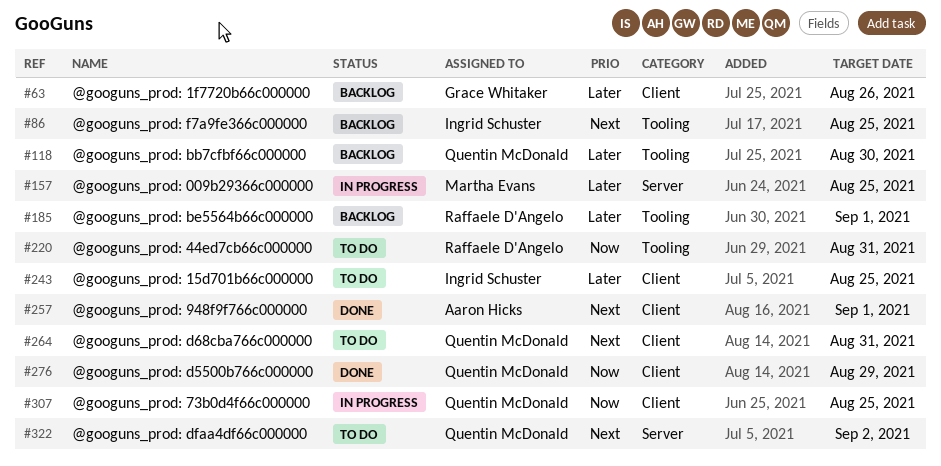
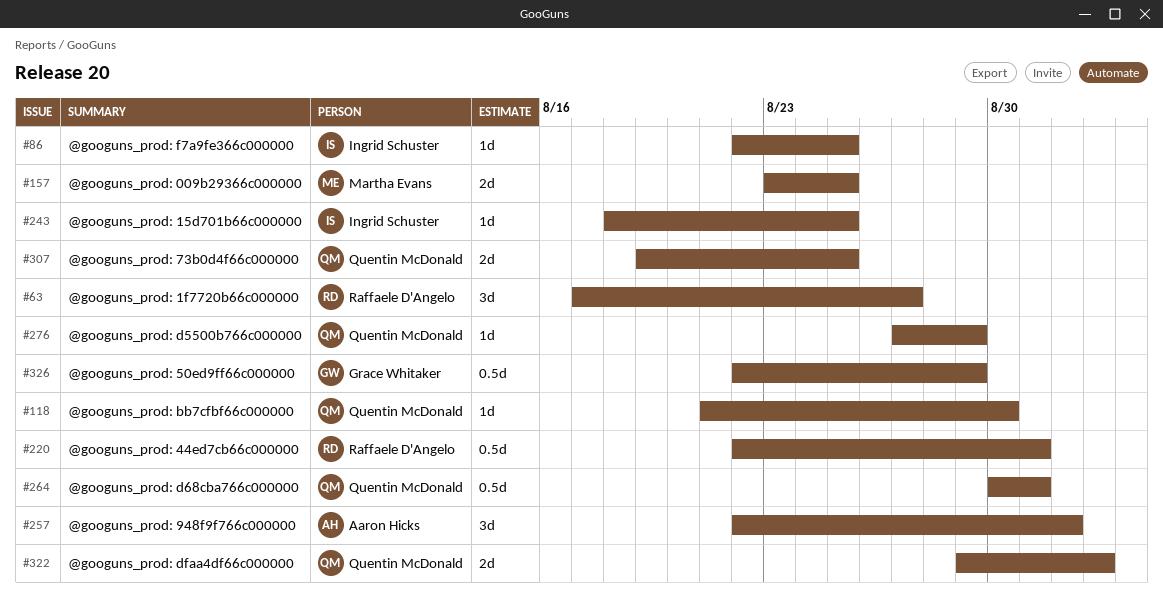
#63, owner: Grace Whitaker -> Raffaele D'Angelo
#63, due: Aug 26 -> Aug 27
#185: present -> none
#326: none -> present

